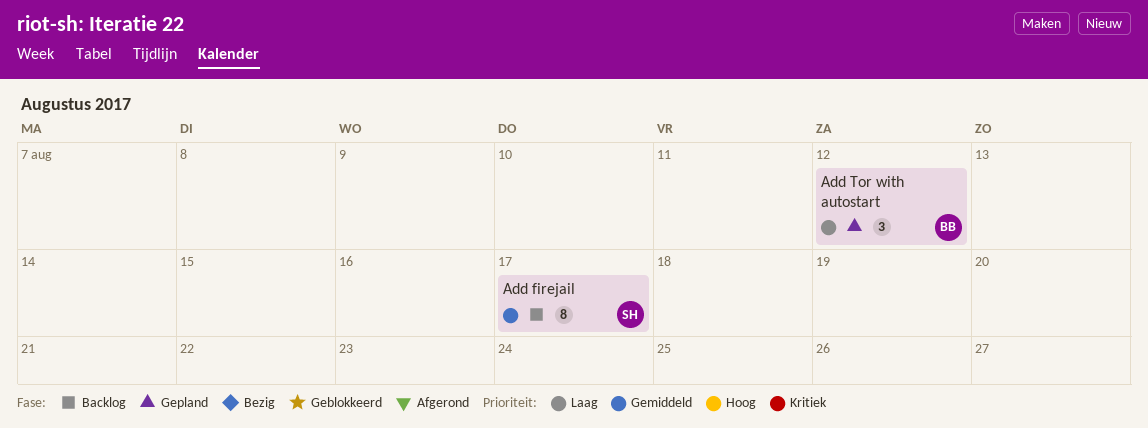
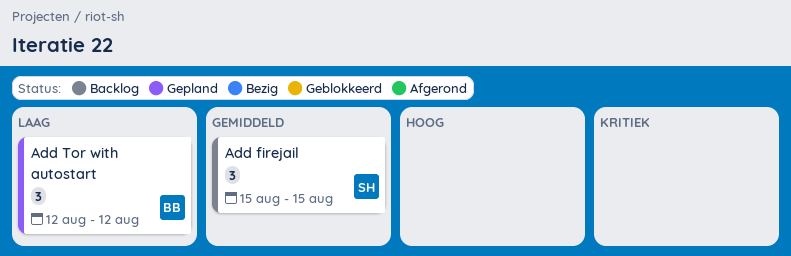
Add firejail, estimate: 8 -> 3
Add firejail, due: Aug 17 -> Aug 15

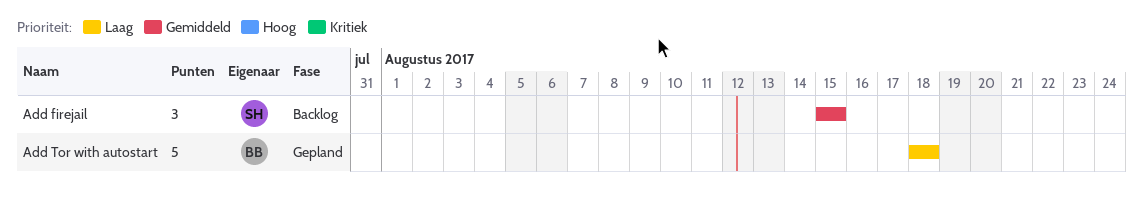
Add Tor with autostart, estimate: 3 -> 5
Add Tor with autostart, start: Aug 12 -> Aug 18
Add Tor with autostart, due: Aug 12 -> Aug 18

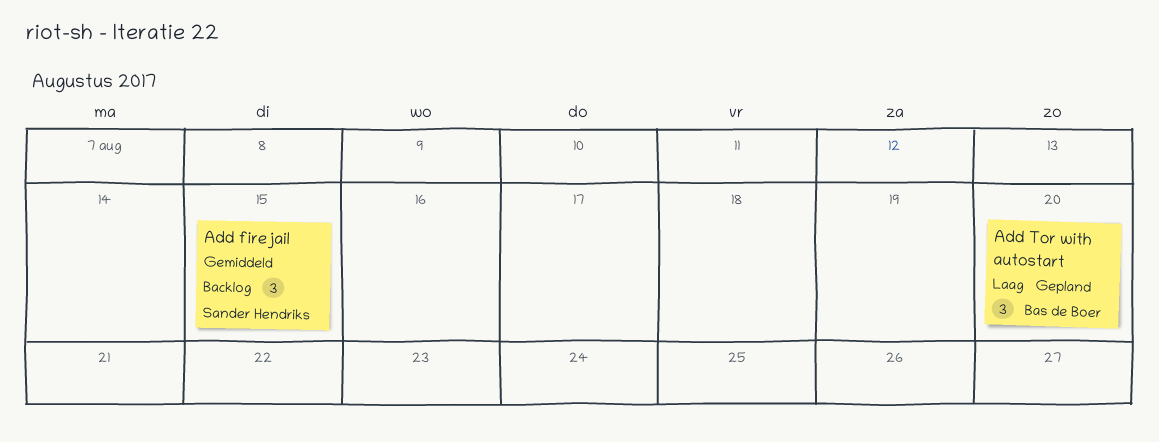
Add Tor with autostart, estimate: 5 -> 3
Add Tor with autostart, due: Aug 18 -> Aug 20

